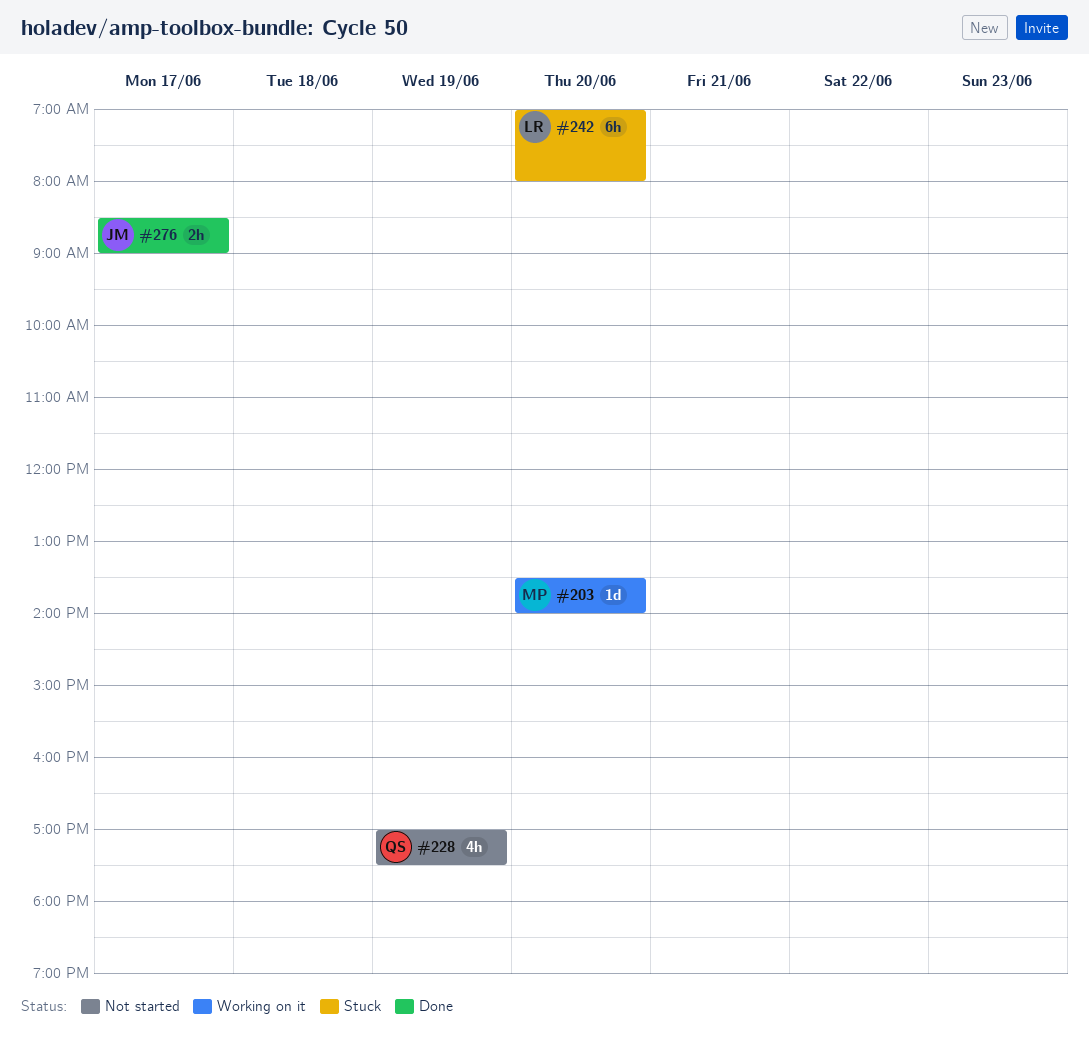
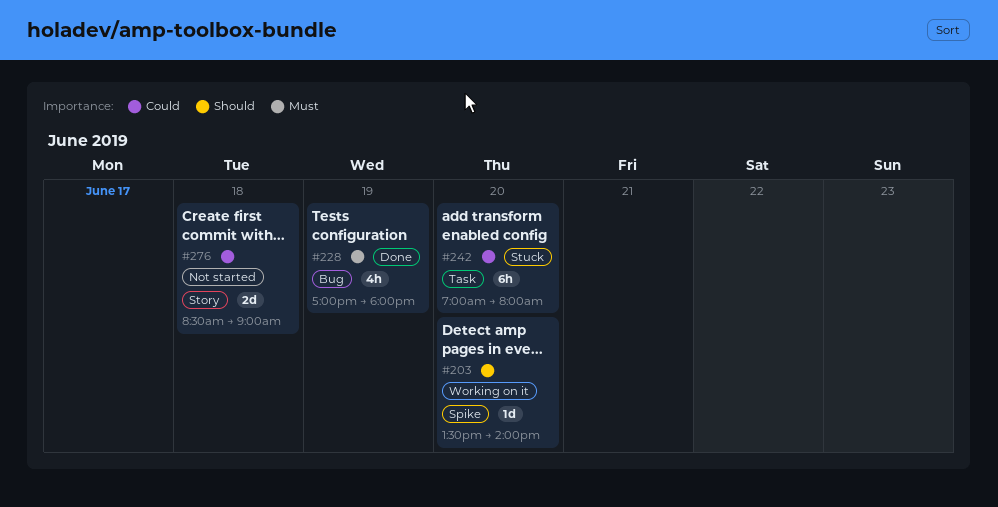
#228, status: Not started -> Done
#228, ends: 17:30 -> 18:00
#276, status: Done -> Not started
#276, estimate: 2h -> 2d
#276, day: Jun 17 -> Jun 18

